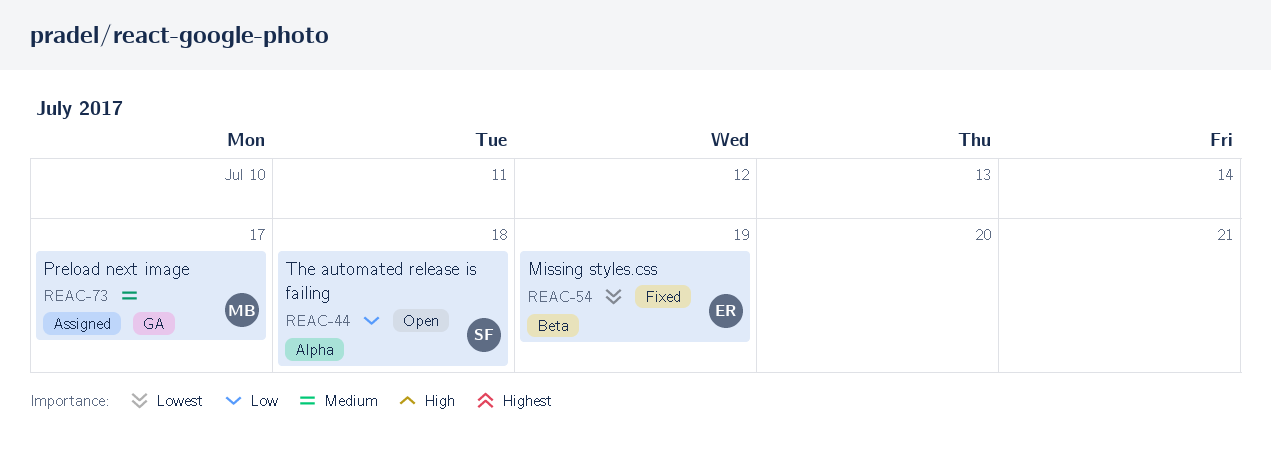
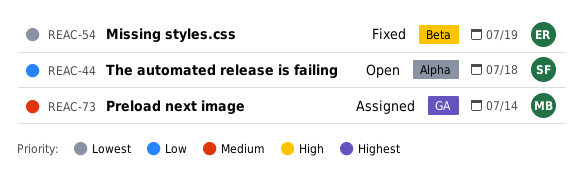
REAC-73, due: Jul 17 -> Jul 14

